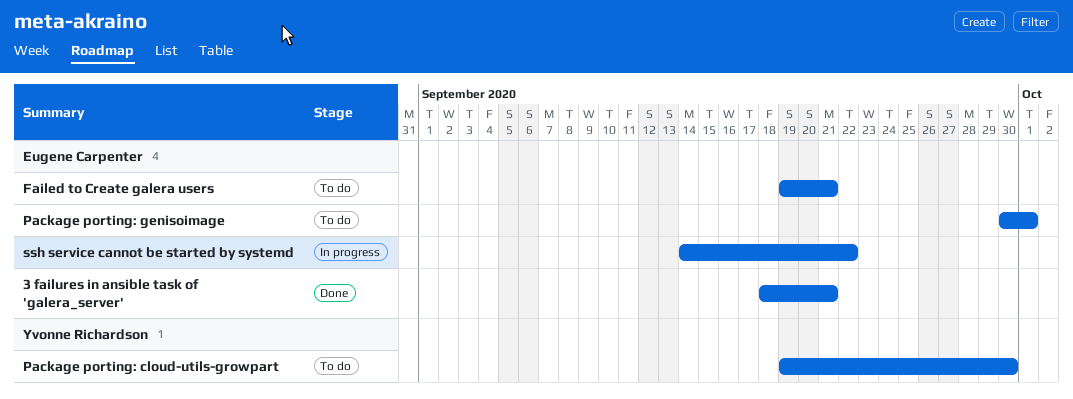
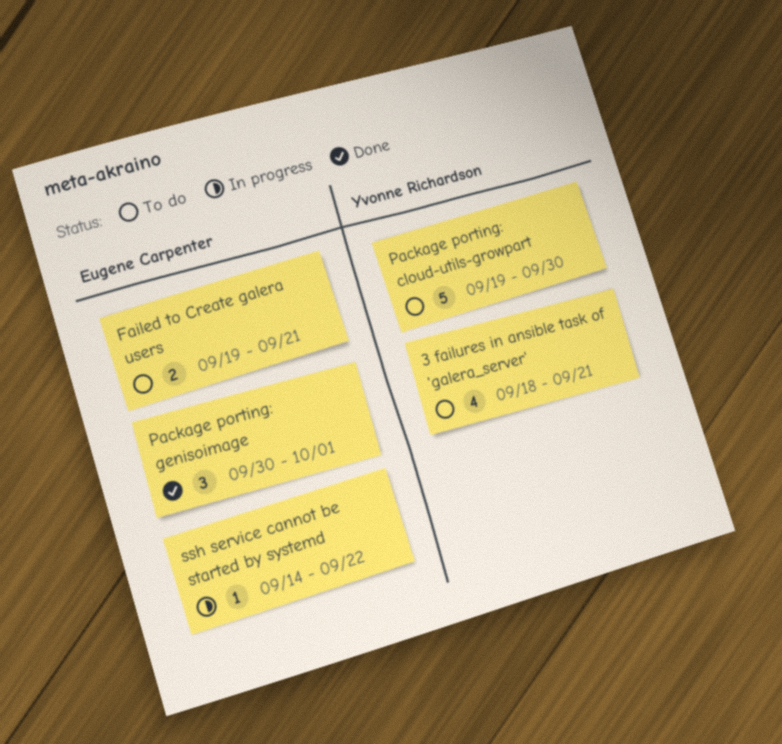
3 failures in ansible task of 'galera_server', status: Done -> To do
3 failures in ansible task of 'galera_server', owner: Eugene Carpenter -> Yvonne Richardson
Package porting: genisoimage, status: To do -> Done

